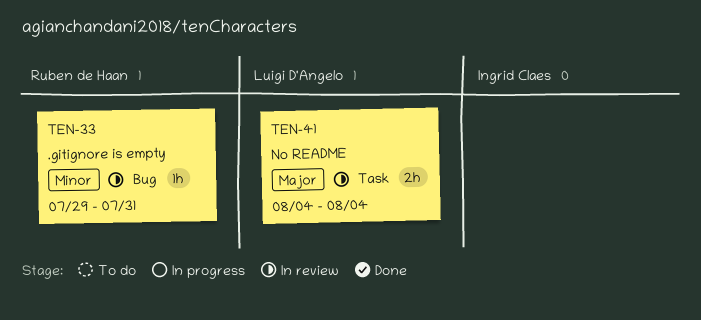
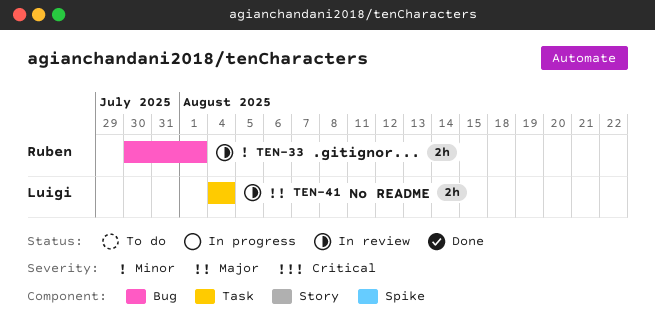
TEN-33, estimate: 1h -> 2h
TEN-33, start: Jul 29 -> Jul 30
TEN-33, due: Jul 31 -> Aug 1

